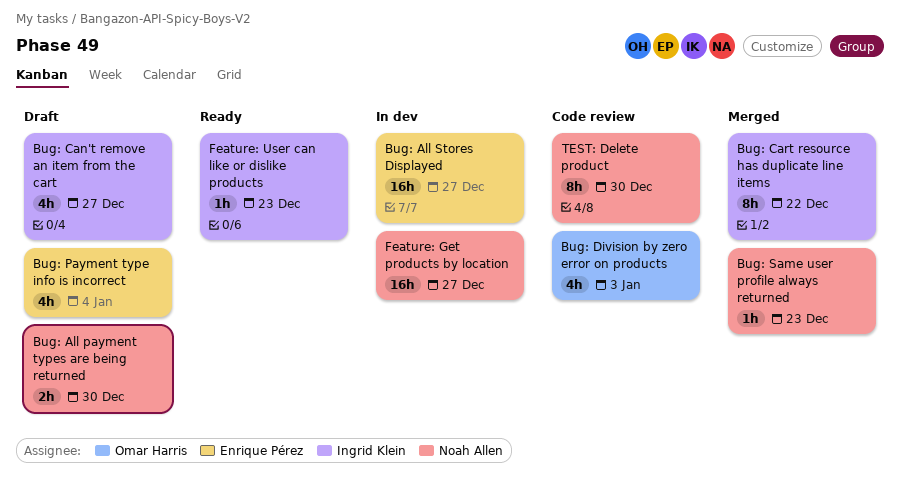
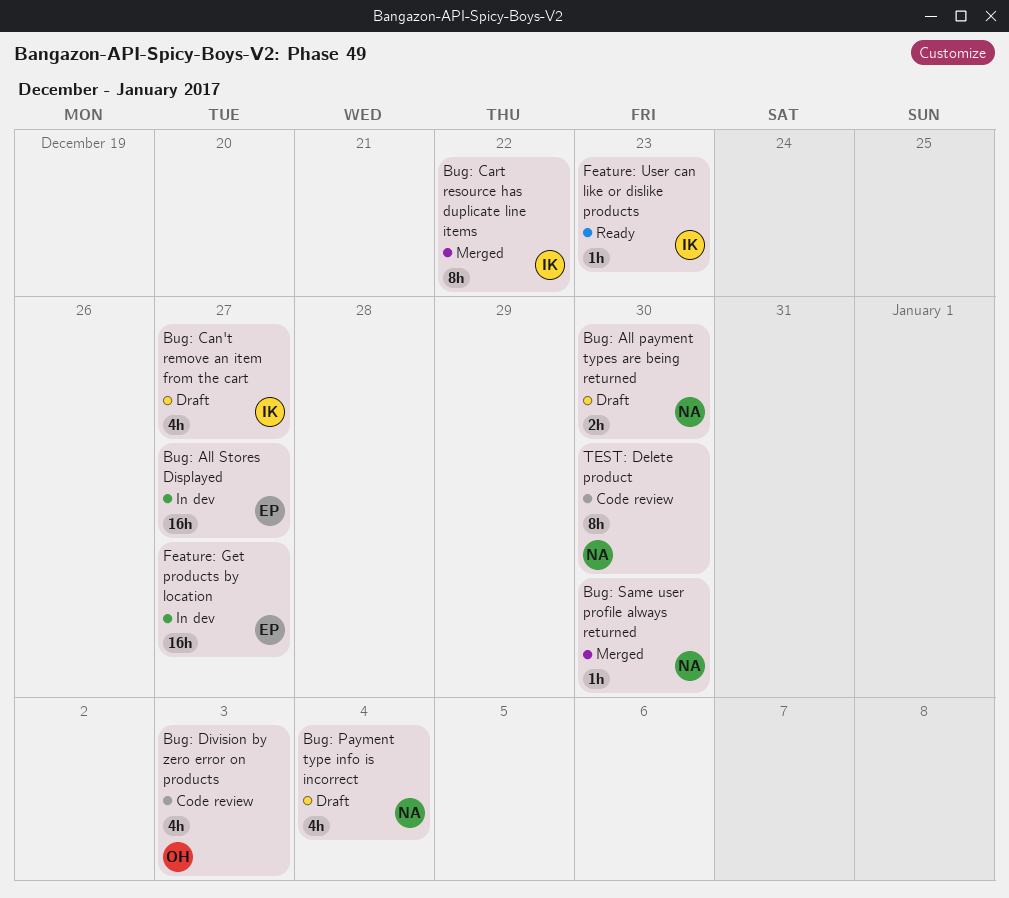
Bug: Payment type info is incorrect, owner: Enrique Pérez -> Noah Allen
Bug: Same user profile always returned, due: Dec 23 -> Dec 30
Feature: Get products by location, owner: Noah Allen -> Enrique Pérez

